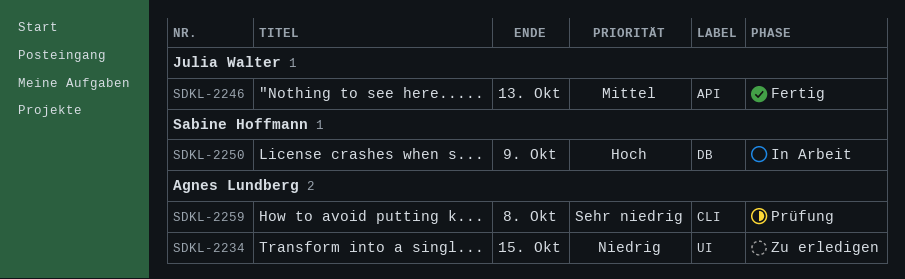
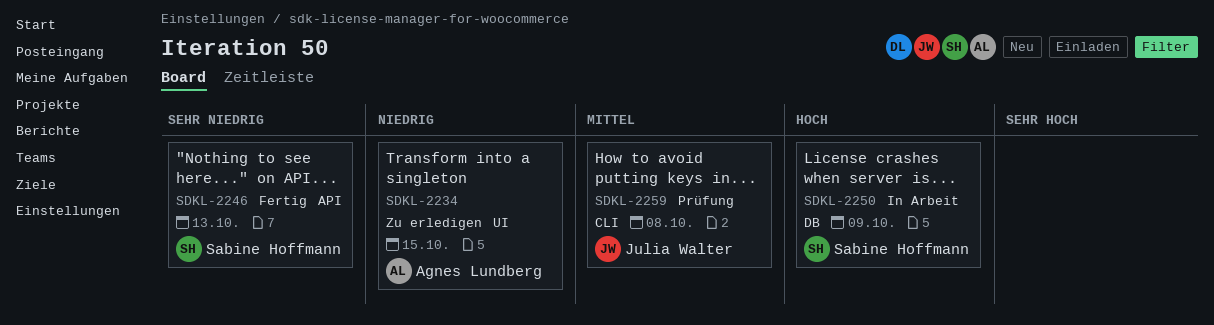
SDKL-2246, owner: Julia Walter -> Sabine Hoffmann
SDKL-2246, priority: Mittel -> Sehr niedrig
SDKL-2259, owner: Agnes Lundberg -> Julia Walter
SDKL-2259, priority: Sehr niedrig -> Mittel

